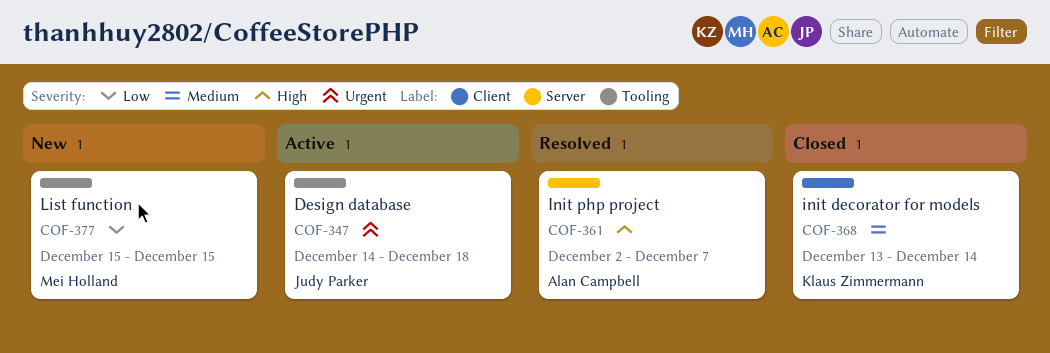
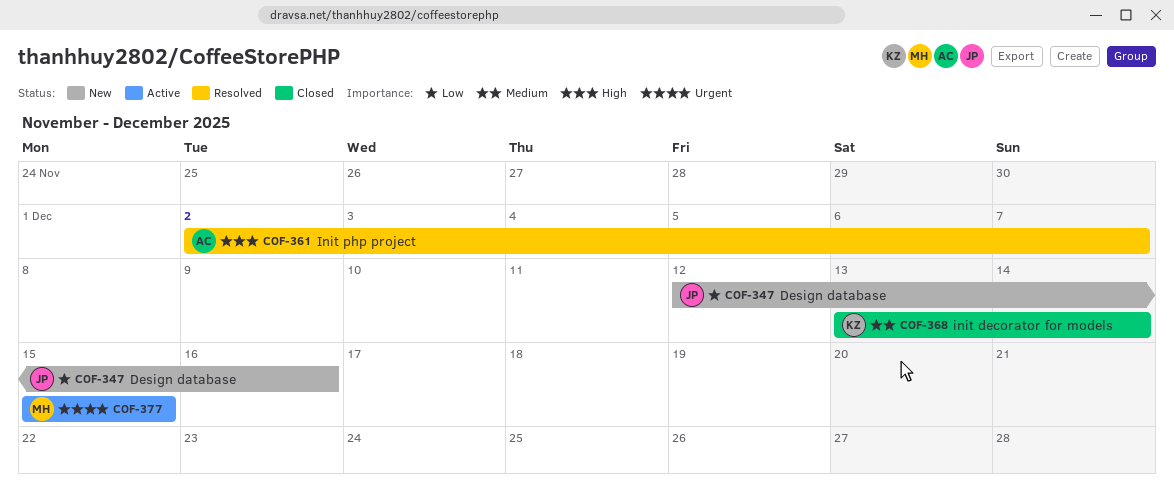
COF-347, status: Active -> New
COF-347, priority: Urgent -> Low
COF-347, start: Dec 14 -> Dec 12
COF-347, due: Dec 18 -> Dec 16
COF-377, status: New -> Active
COF-377, priority: Low -> Urgent

